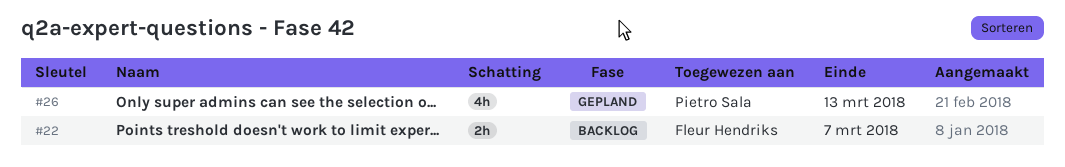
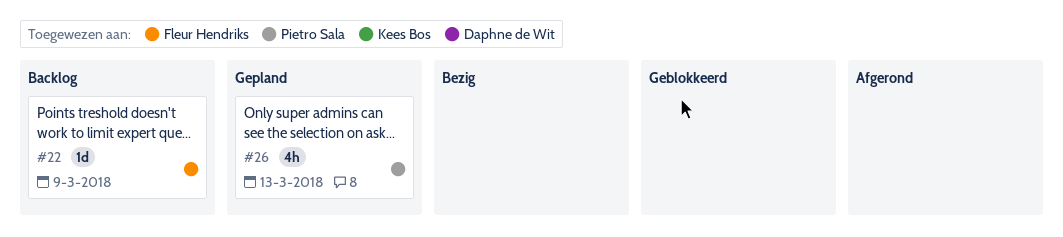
#22, estimate: 2h -> 1d
#22, due: Mar 7 -> Mar 9

